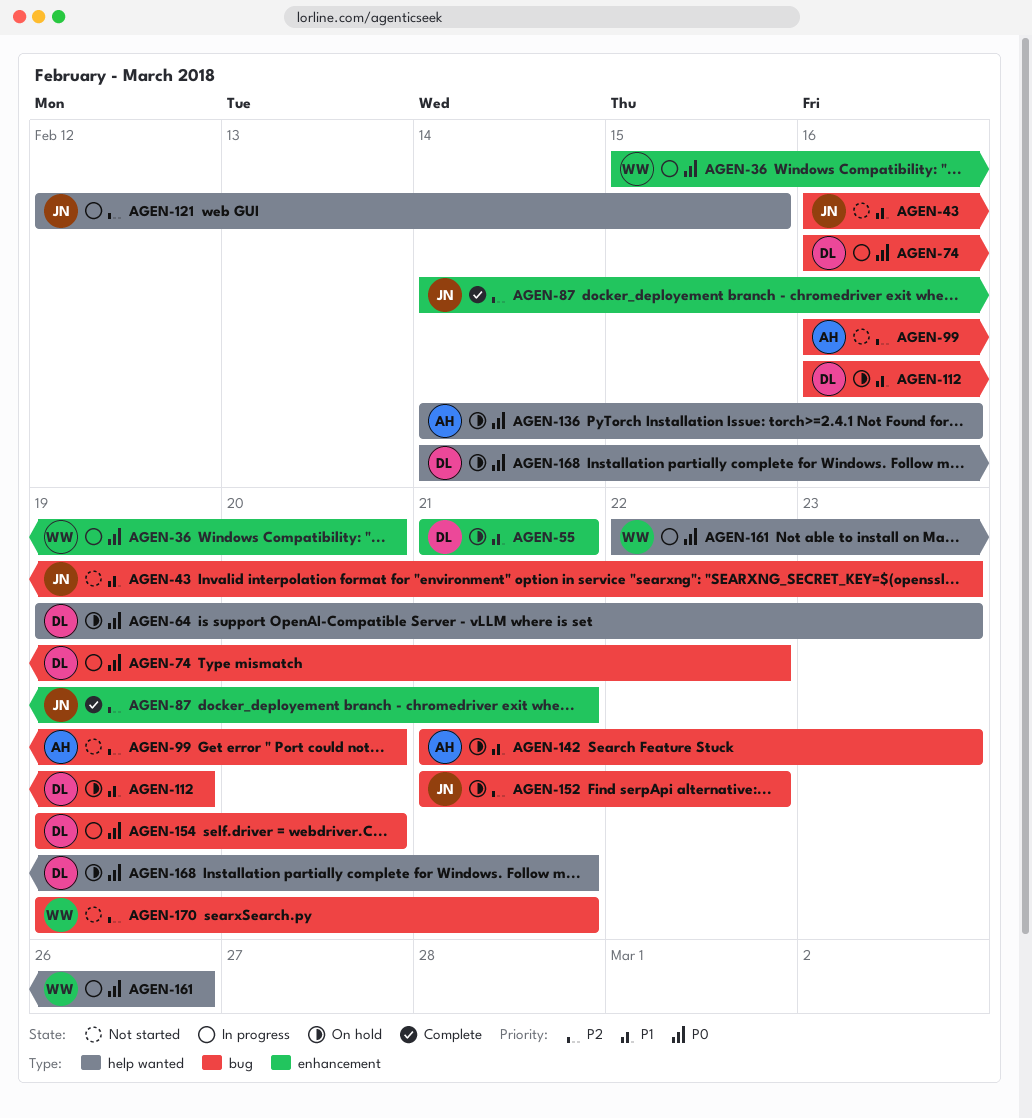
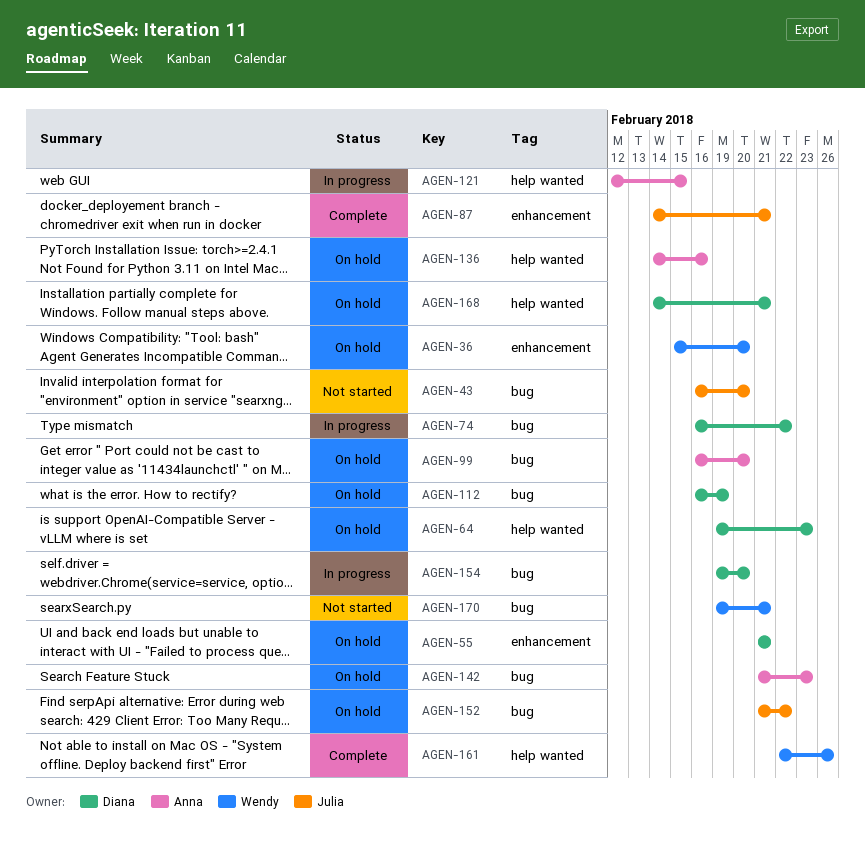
AGEN-36, status: In progress -> On hold
AGEN-43, due: Feb 23 -> Feb 20
AGEN-99, status: Not started -> On hold
AGEN-121, owner: Julia -> Anna
AGEN-161, status: In progress -> Complete

